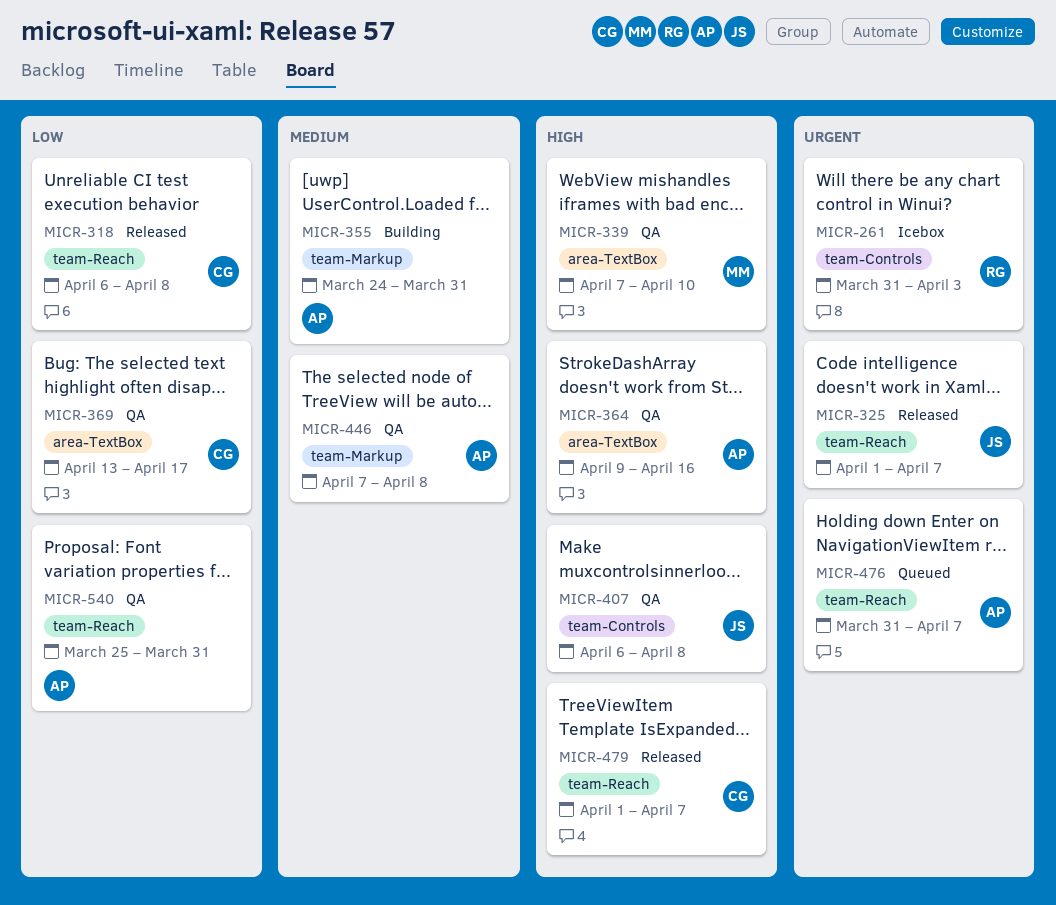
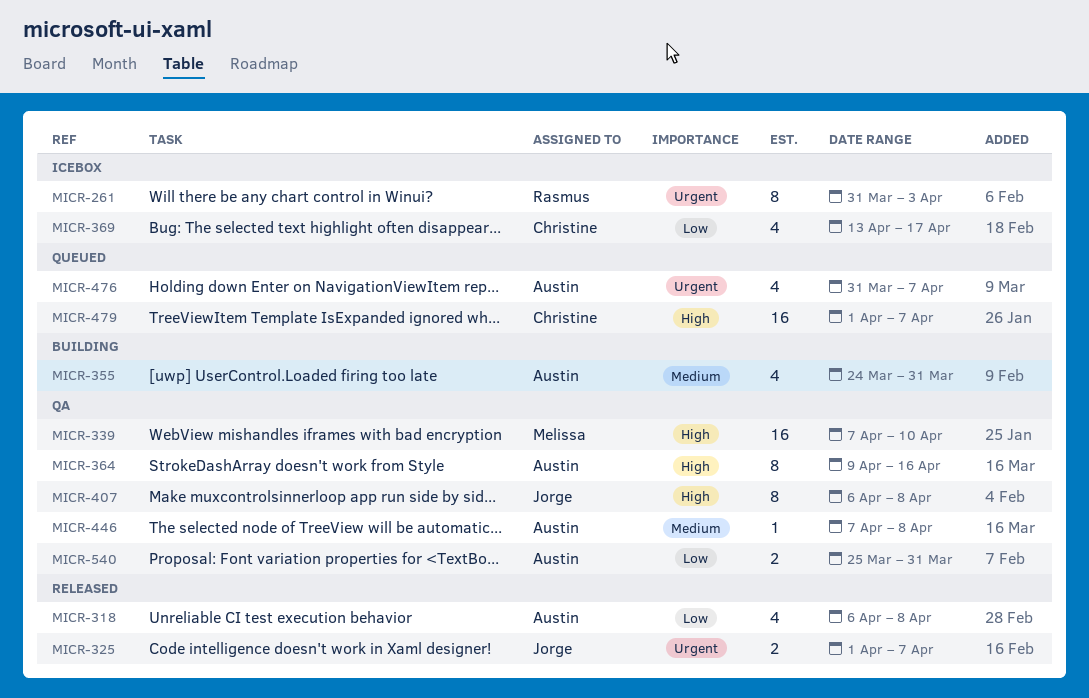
MICR-318, owner: Christine -> Austin
MICR-369, status: QA -> Icebox
MICR-479, status: Released -> Queued

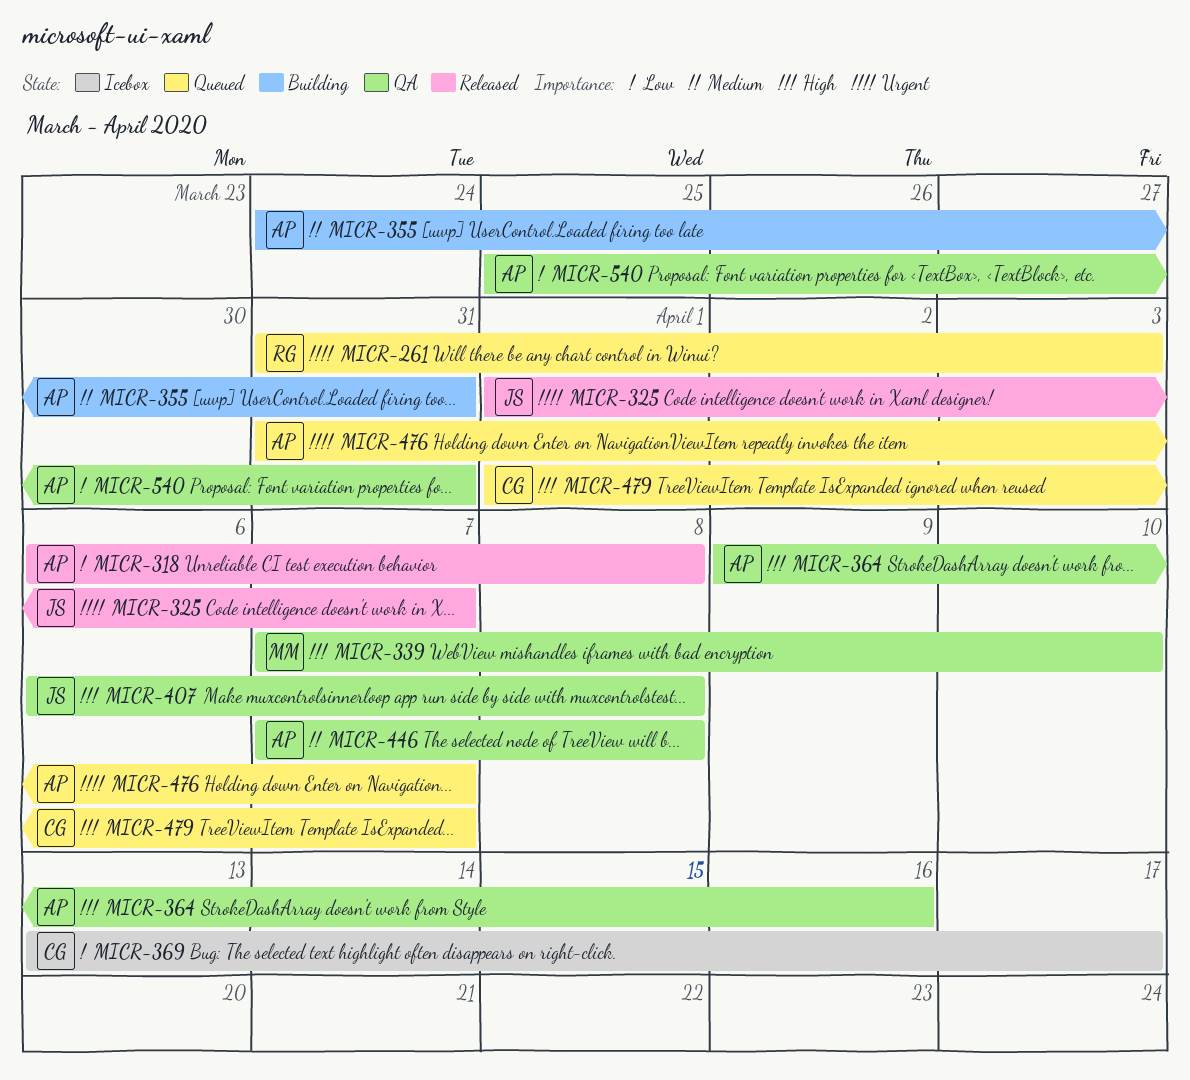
MICR-261, status: Icebox -> Queued

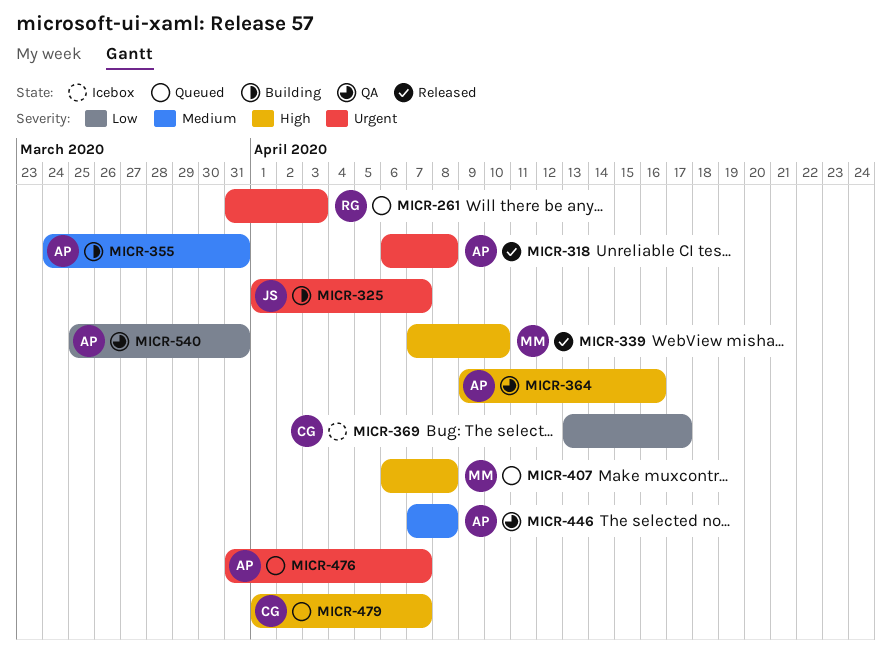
MICR-318, priority: Low -> Urgent
MICR-325, status: Released -> Building
MICR-339, status: QA -> Released
MICR-407, status: QA -> Queued
MICR-407, owner: JS -> MM

